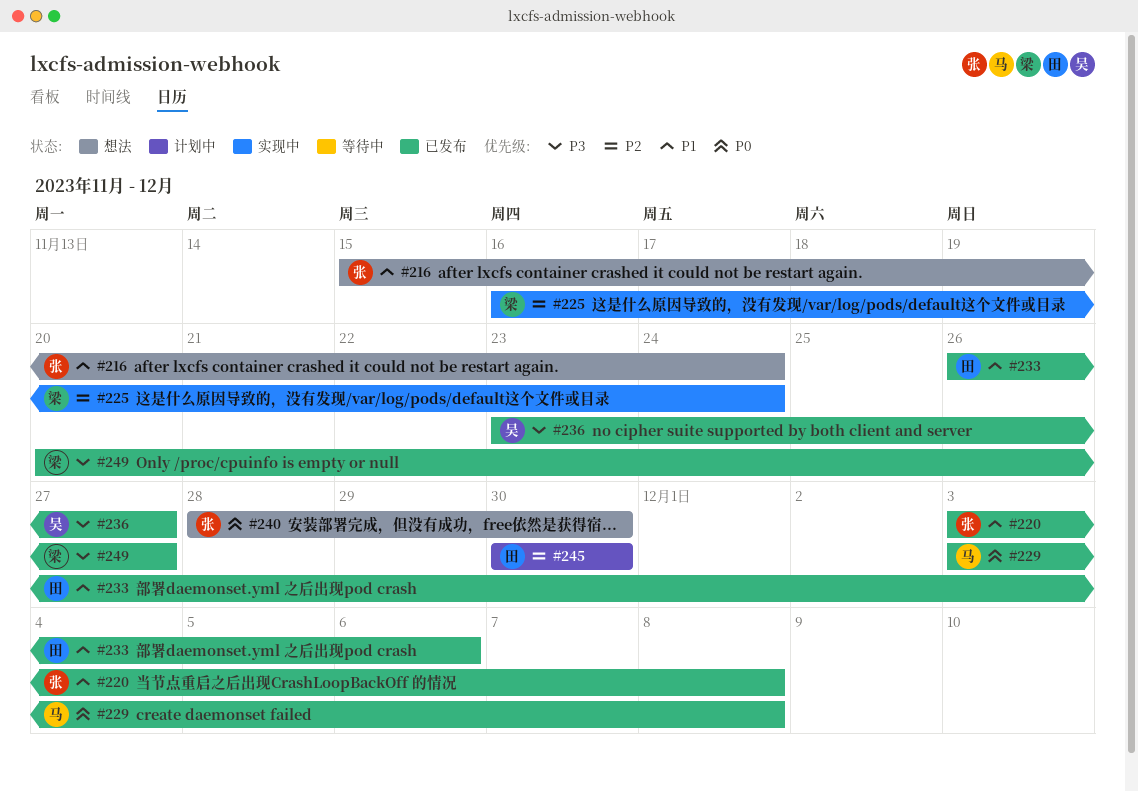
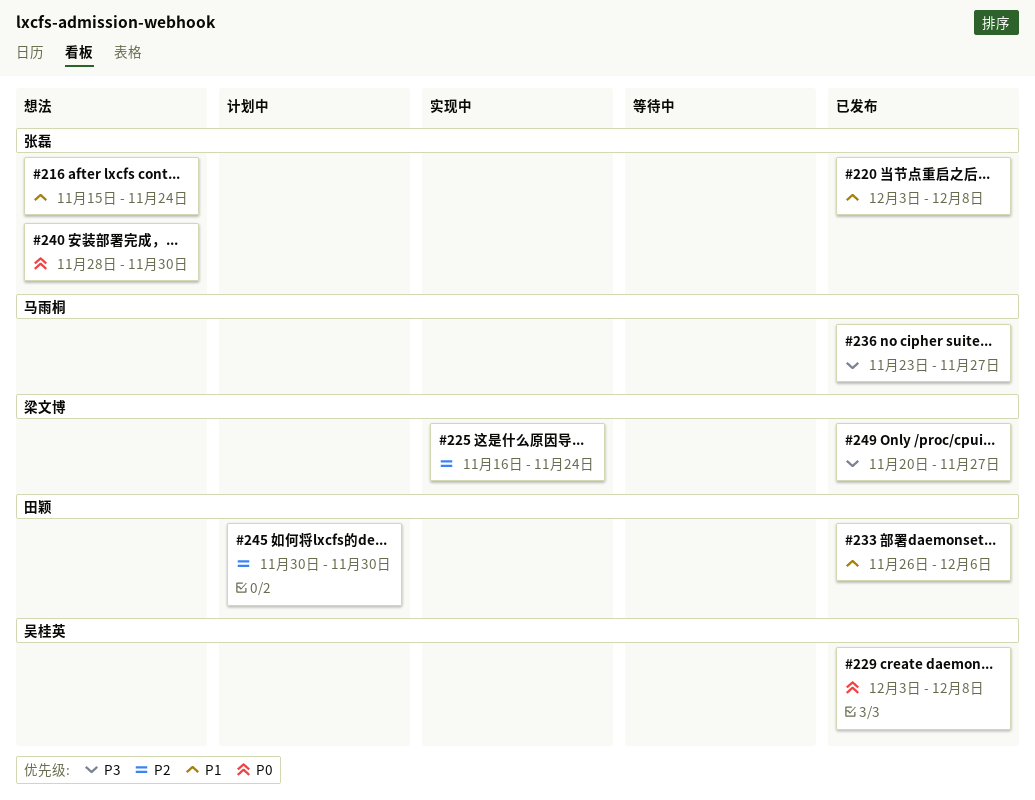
#229, owner: 马雨桐 -> 吴桂英
#236, owner: 吴桂英 -> 马雨桐

